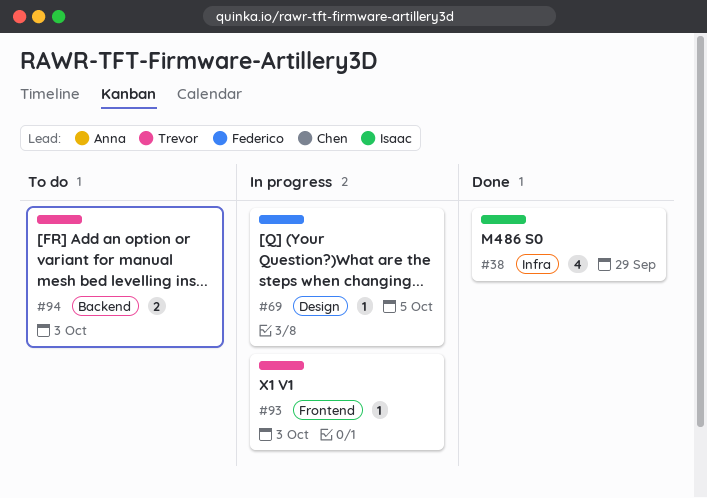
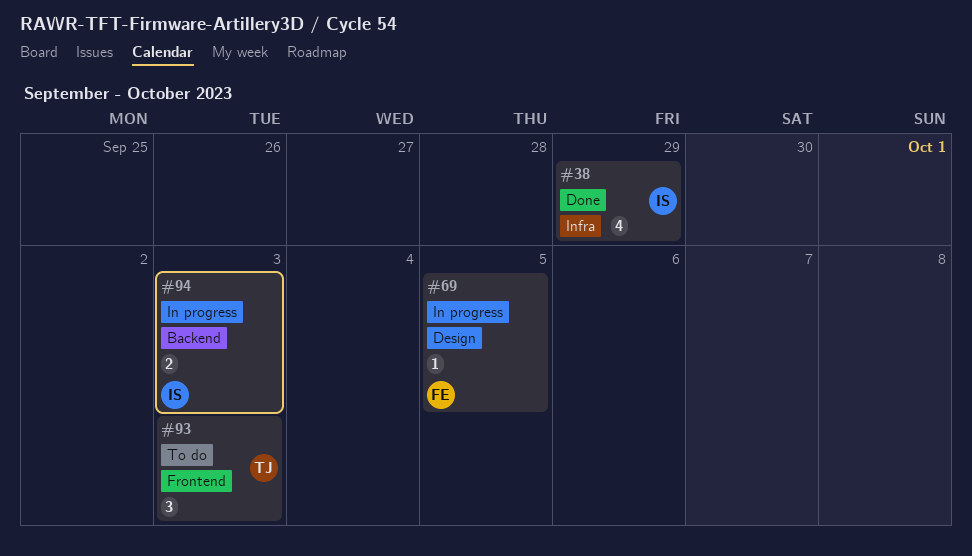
#93, status: In progress -> To do
#93, estimate: 1 -> 3
#94, status: To do -> In progress
#94, owner: Trevor -> Isaac

